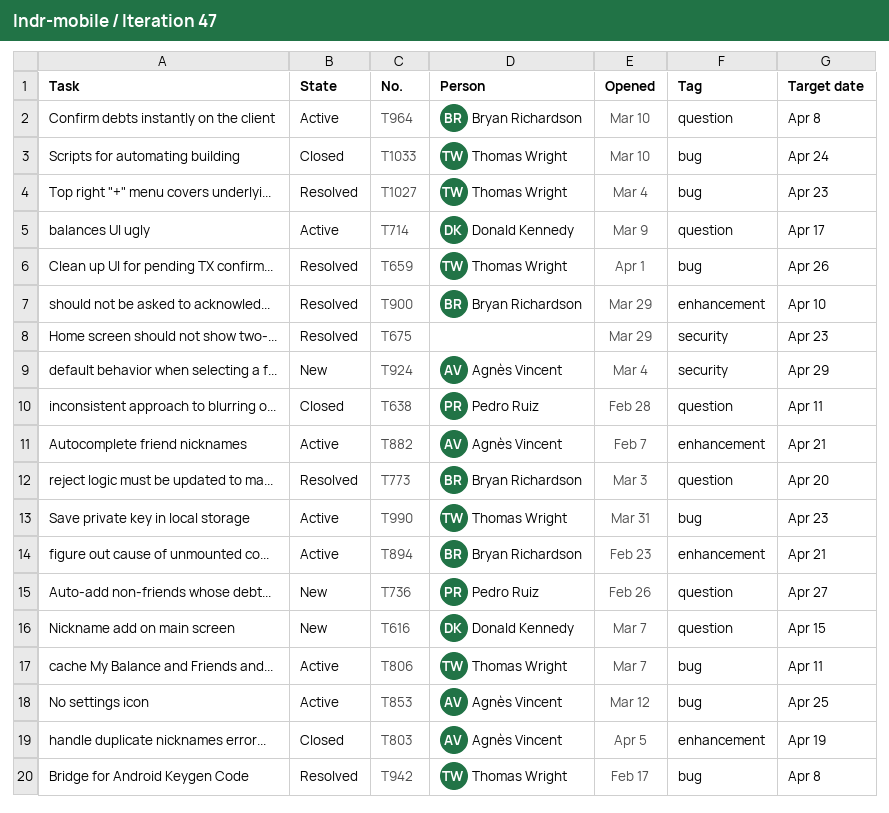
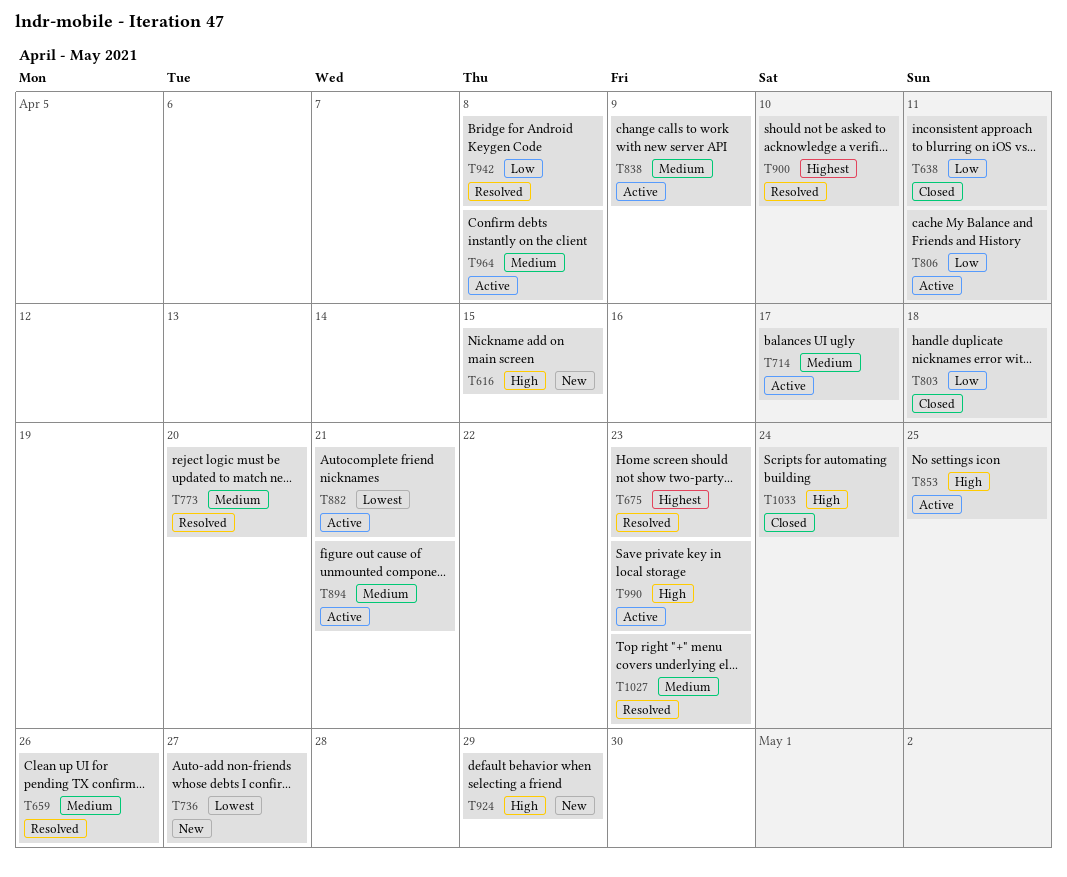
T803, due: Apr 19 -> Apr 18
T838: none -> present

